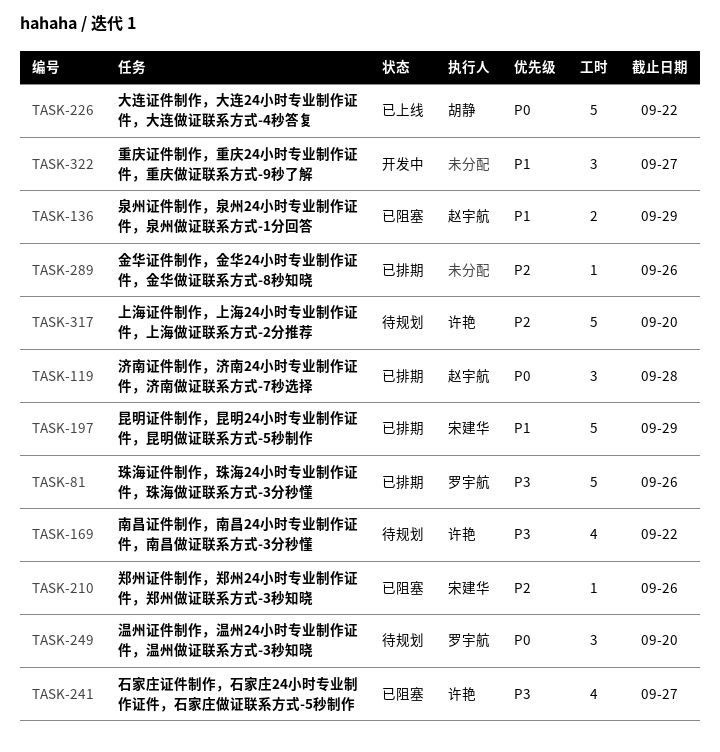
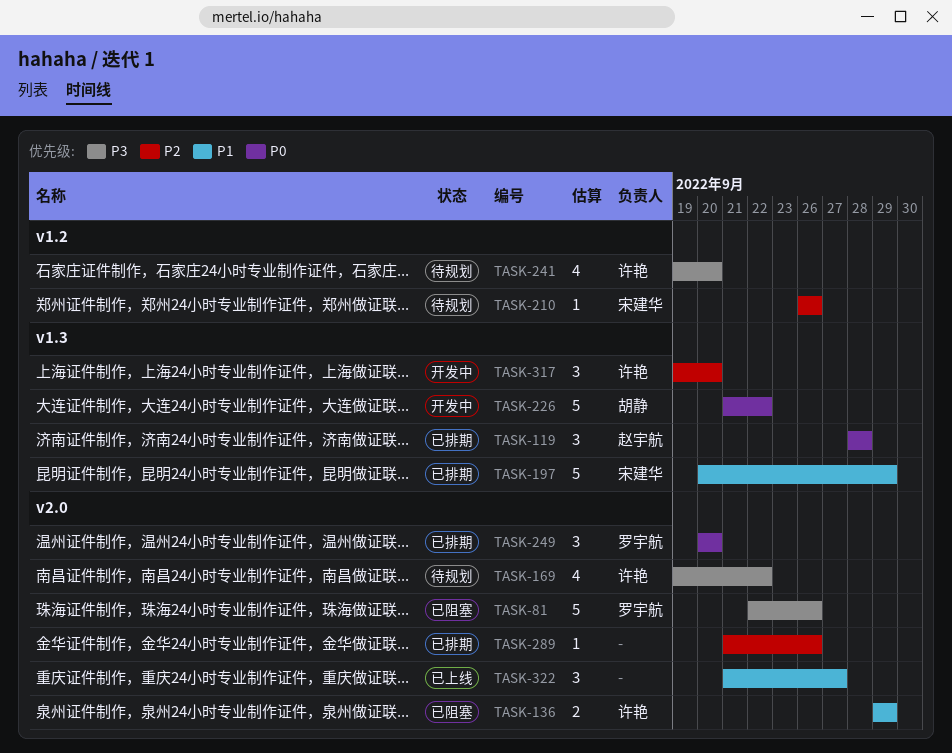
TASK-81, status: 已排期 -> 已阻塞
TASK-136, owner: 赵宇航 -> 许艳
TASK-210, status: 已阻塞 -> 待规划
TASK-226, status: 已上线 -> 开发中
TASK-241, status: 已阻塞 -> 待规划
TASK-241, due: Sep 27 -> Sep 20
TASK-249, status: 待规划 -> 已排期
TASK-317, status: 待规划 -> 开发中
TASK-317, estimate: 5 -> 3
TASK-322, status: 开发中 -> 已上线

